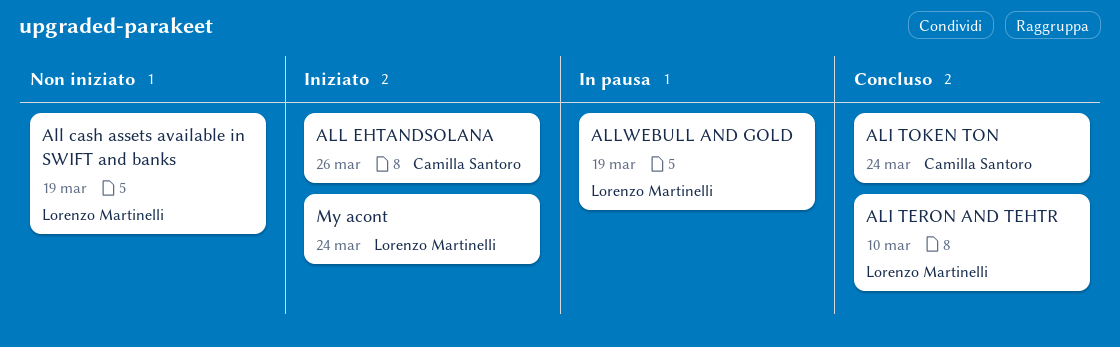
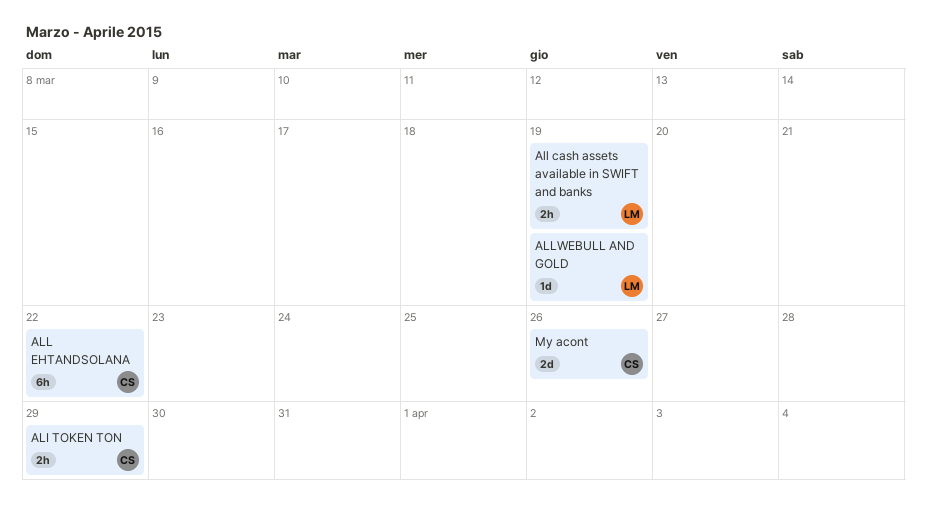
ALI TERON AND TEHTR: present -> none
ALI TOKEN TON, due: Mar 24 -> Mar 29
ALL EHTANDSOLANA, due: Mar 26 -> Mar 22
My acont, owner: Lorenzo Martinelli -> Camilla Santoro
My acont, due: Mar 24 -> Mar 26

